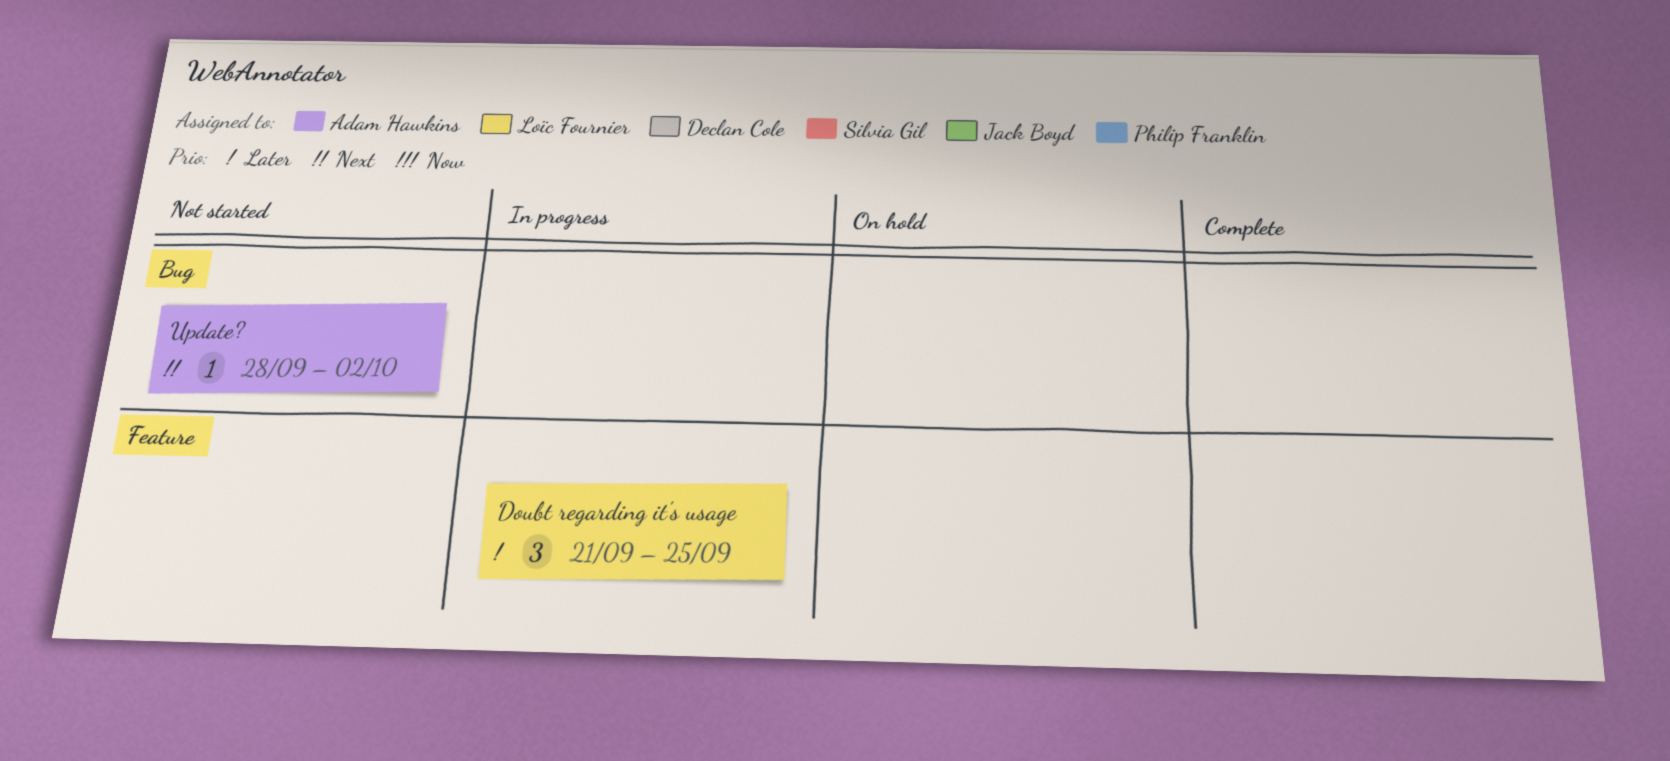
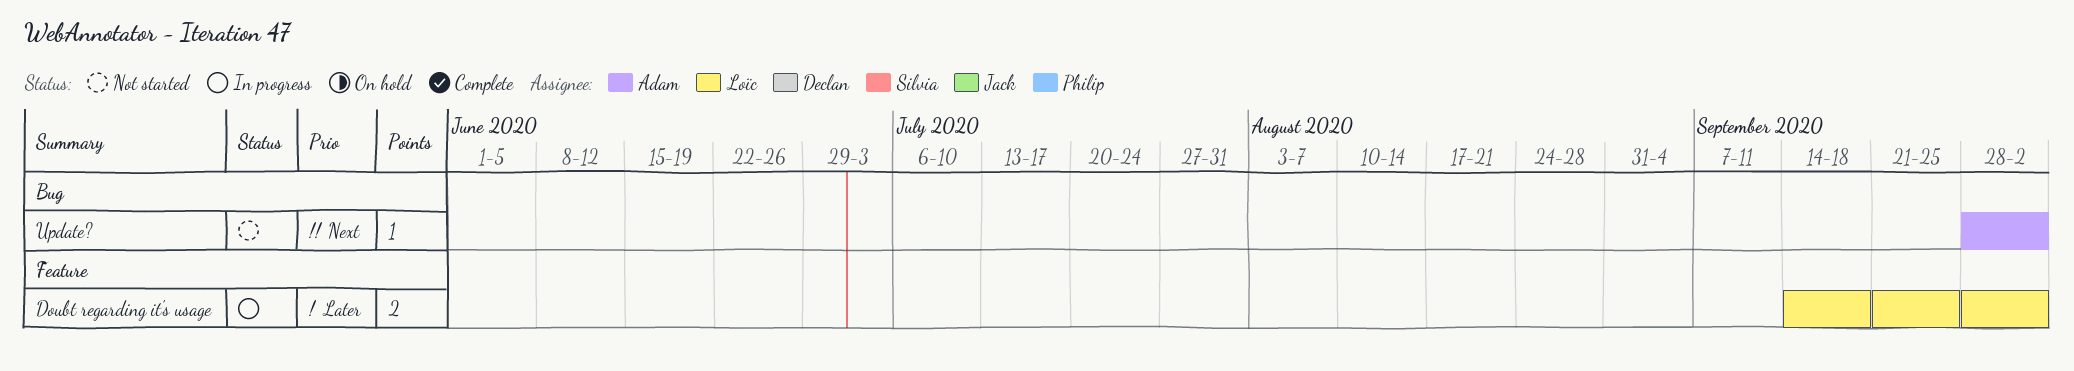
Doubt regarding it's usage, estimate: 3 -> 2
Doubt regarding it's usage, start: Sep 21 -> Sep 14
Doubt regarding it's usage, due: Sep 25 -> Oct 2

